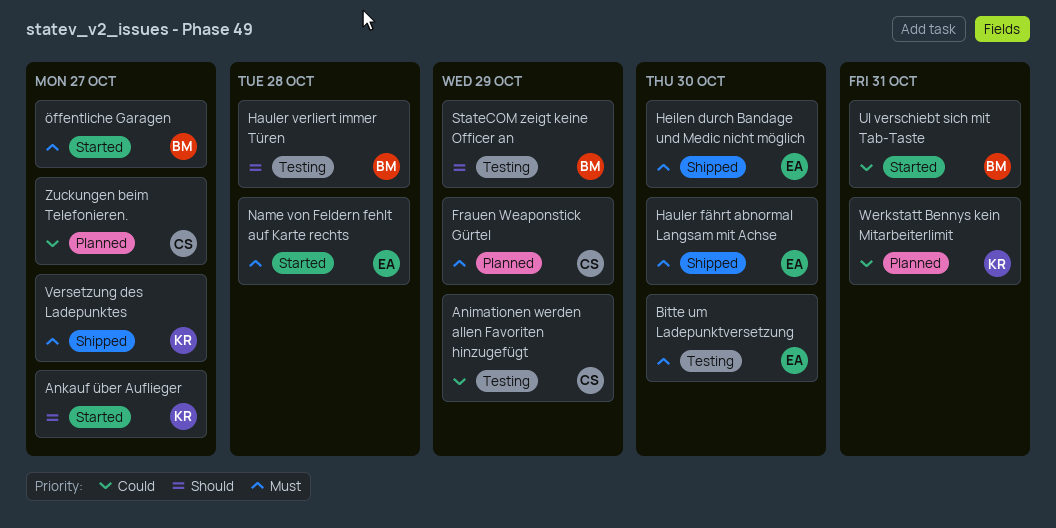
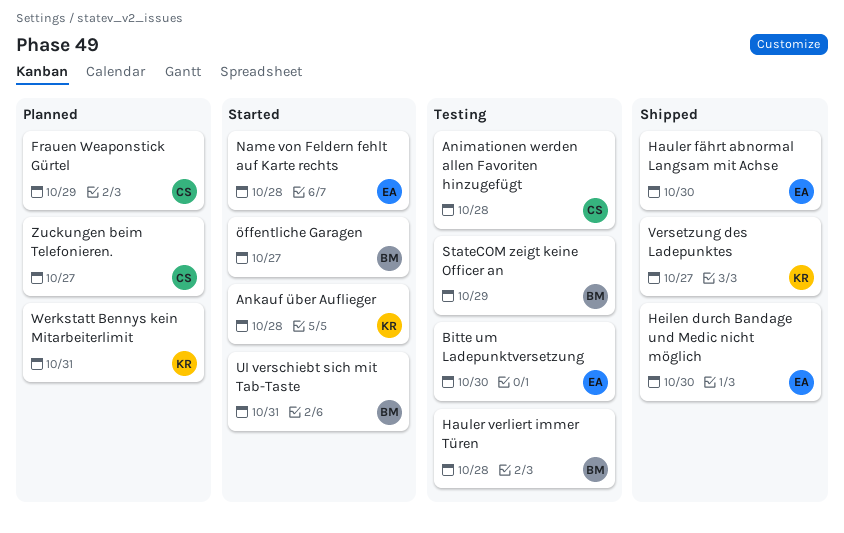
Animationen werden allen Favoriten hinzugefügt, due: Oct 29 -> Oct 28
Ankauf über Auflieger, due: Oct 27 -> Oct 28

